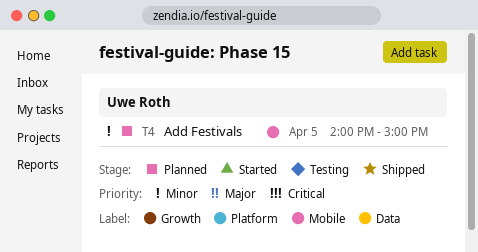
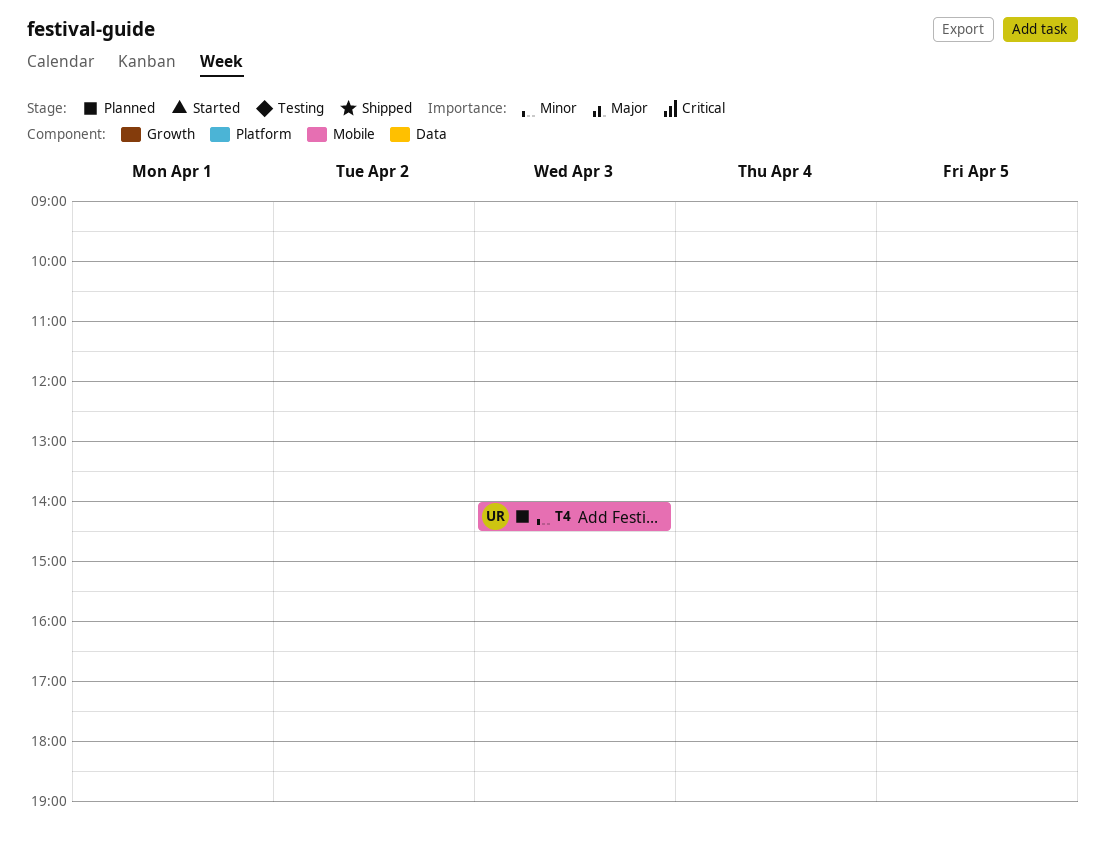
T4, day: Apr 5 -> Apr 3
T4, ends: 15:00 -> 14:30

